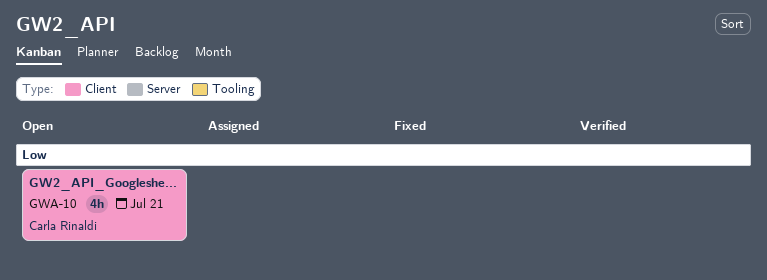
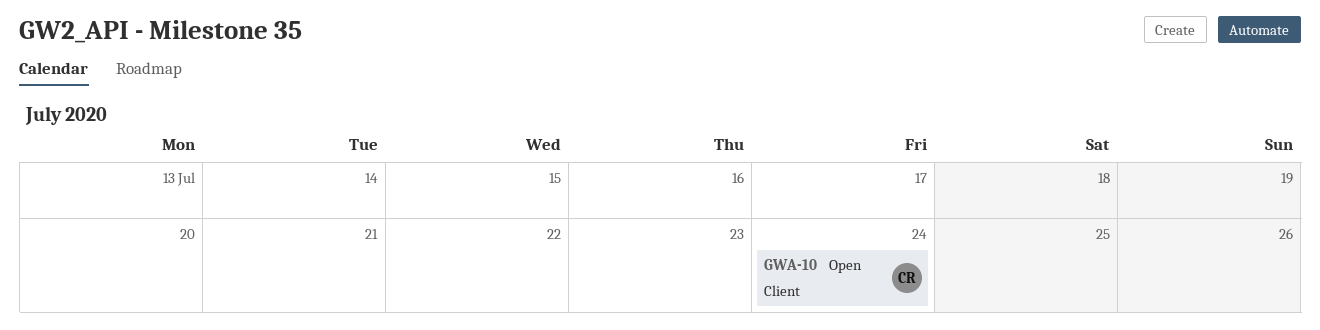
GWA-10, due: Jul 21 -> Jul 24

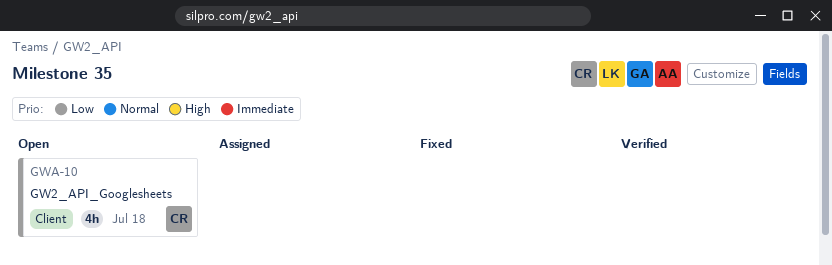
GWA-10, due: Jul 24 -> Jul 18

